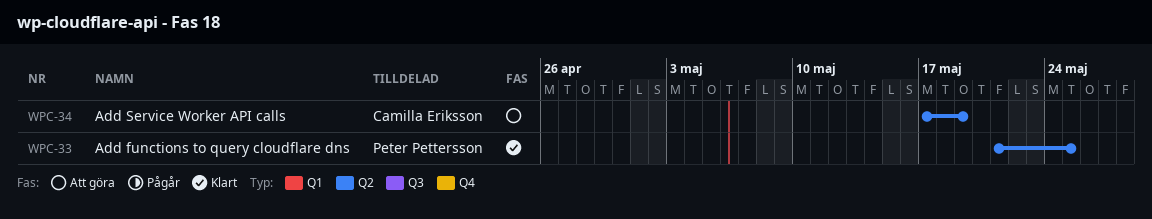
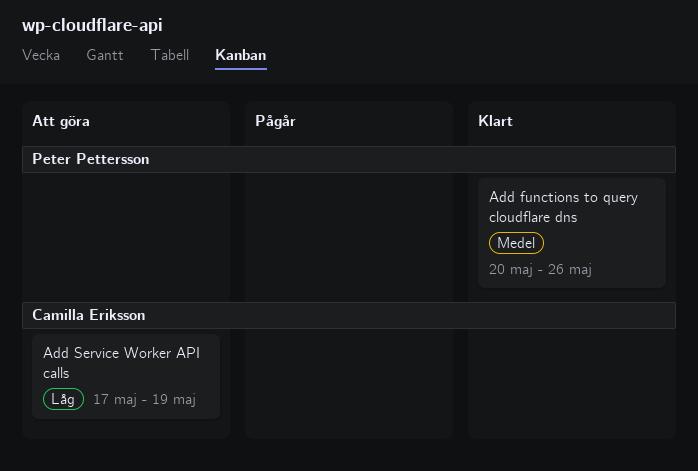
Add functions to query cloudflare dns, start: May 21 -> May 20
Add functions to query cloudflare dns, due: May 25 -> May 26

